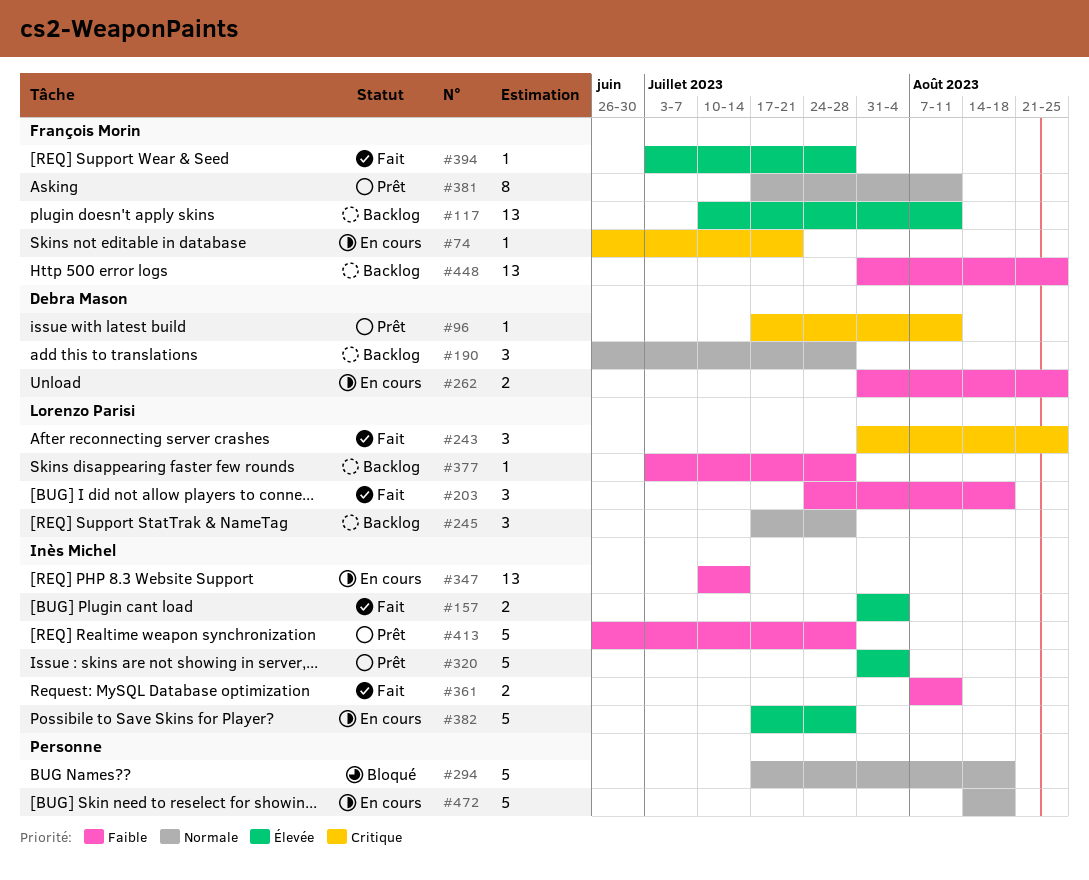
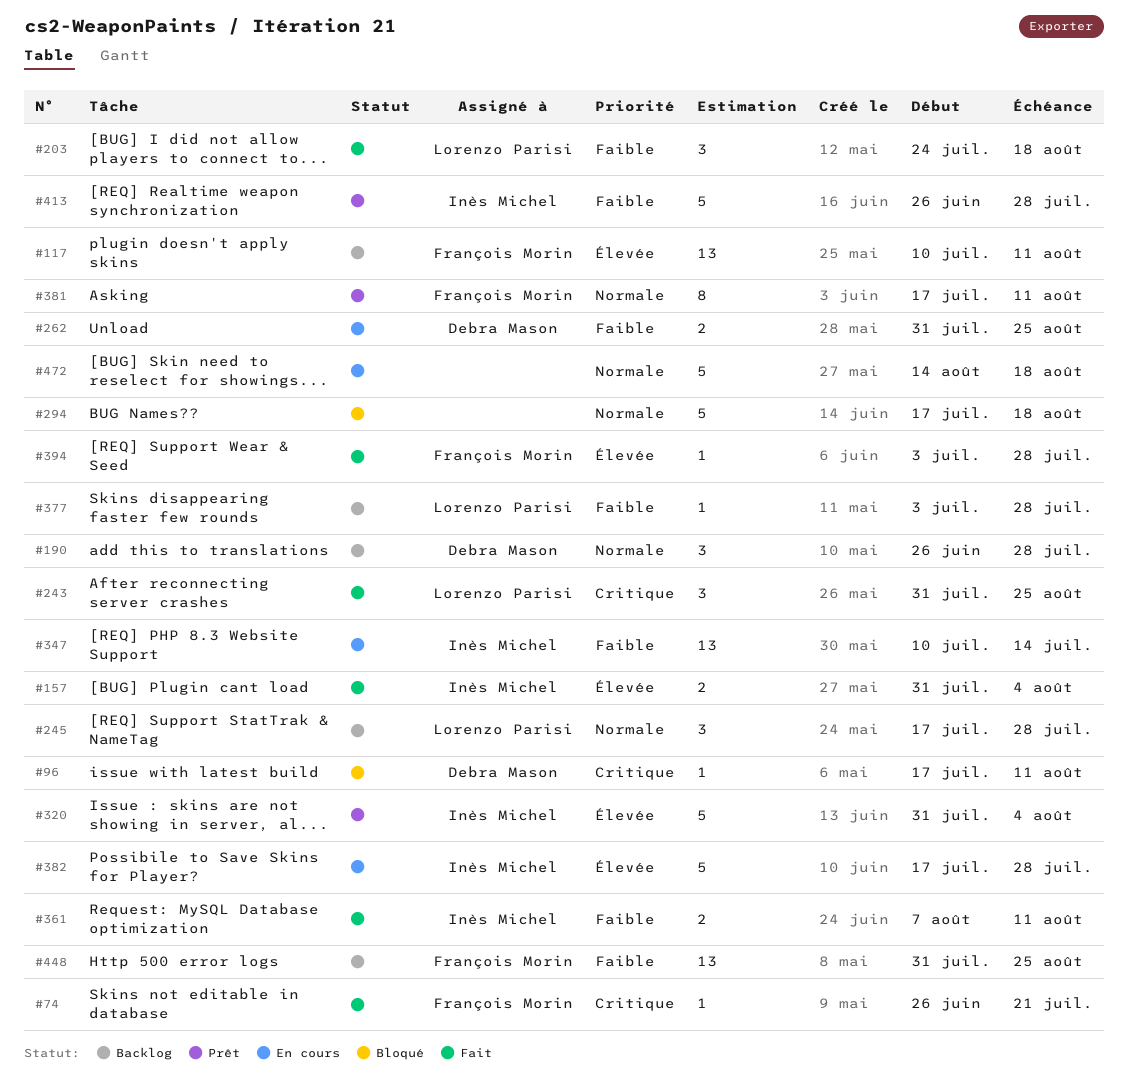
#74, status: En cours -> Fait
#96, status: Prêt -> Bloqué

